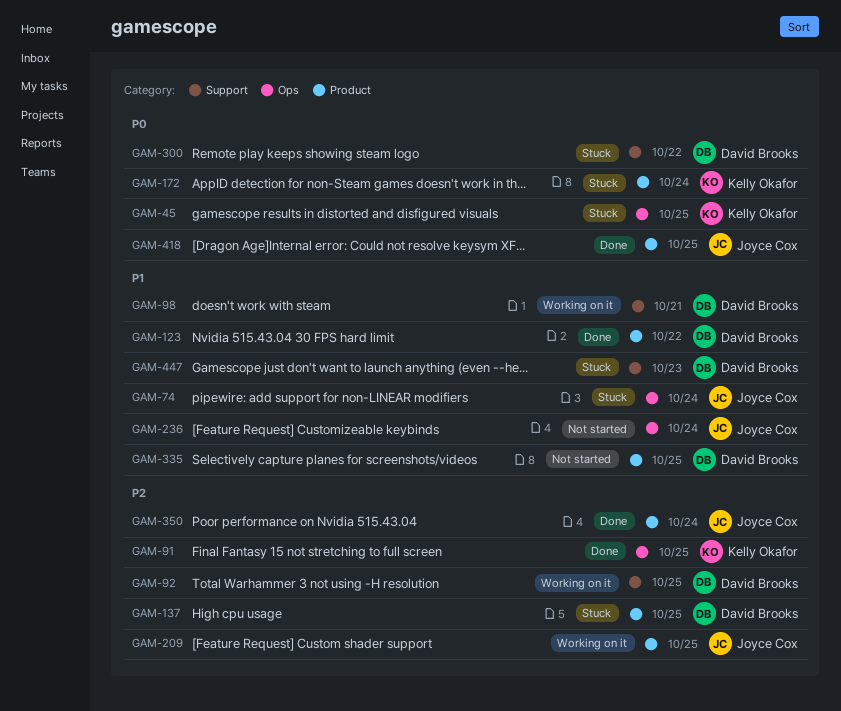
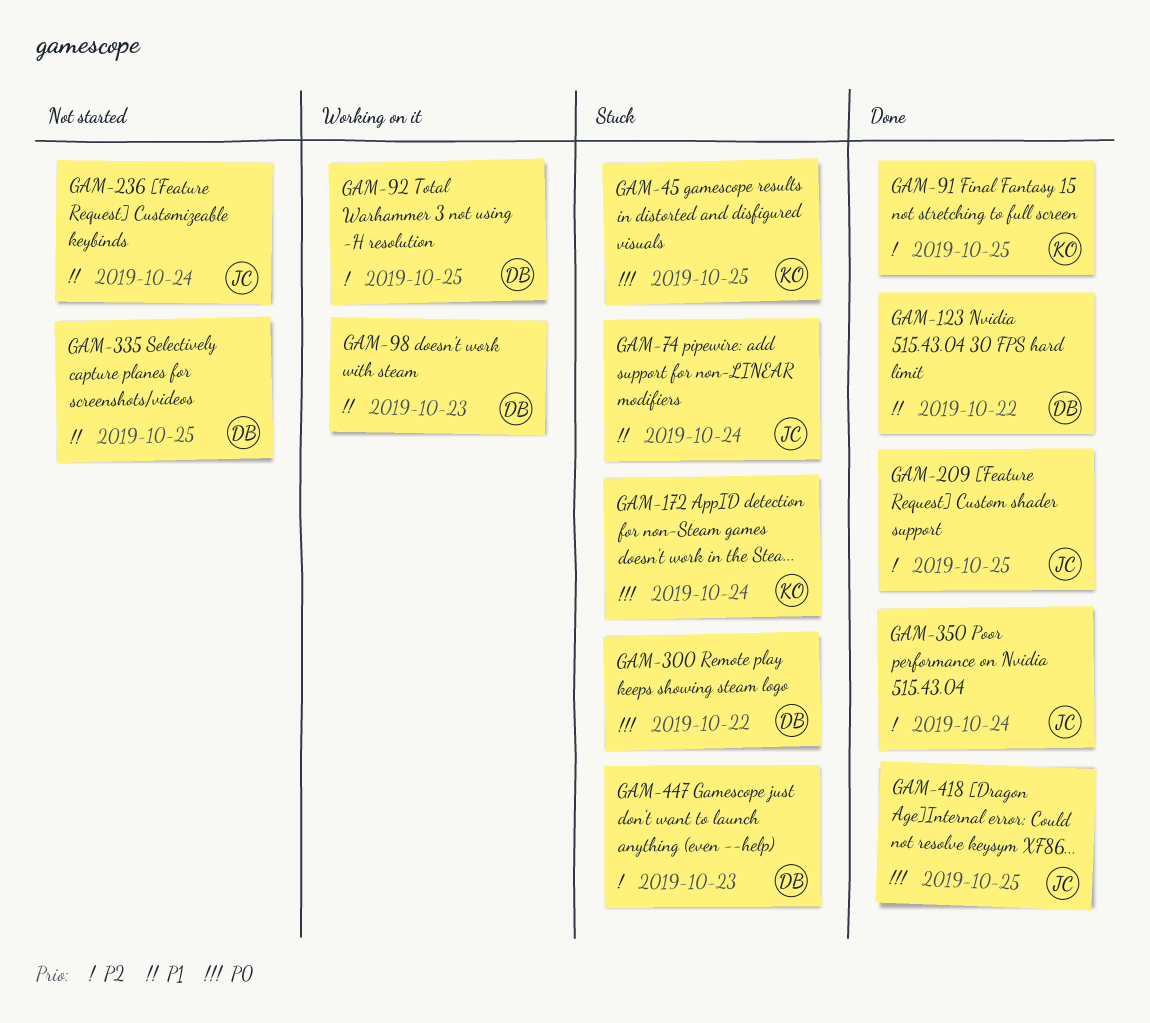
GAM-98, due: Oct 21 -> Oct 23
GAM-137: present -> none
GAM-209, status: Working on it -> Done
GAM-447, priority: P1 -> P2

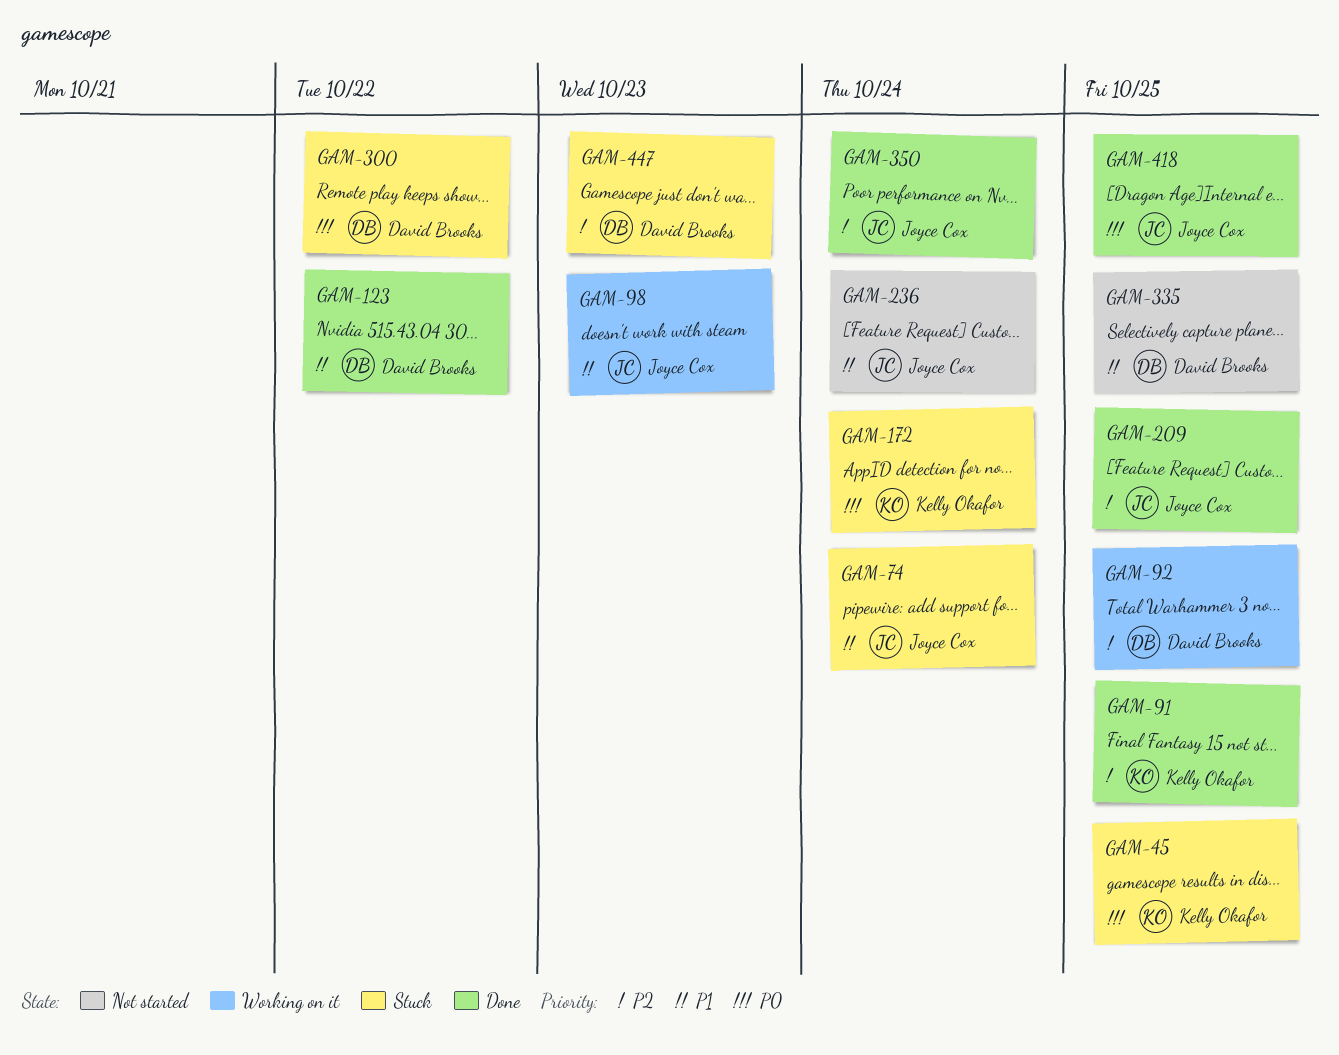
GAM-98, owner: David Brooks -> Joyce Cox

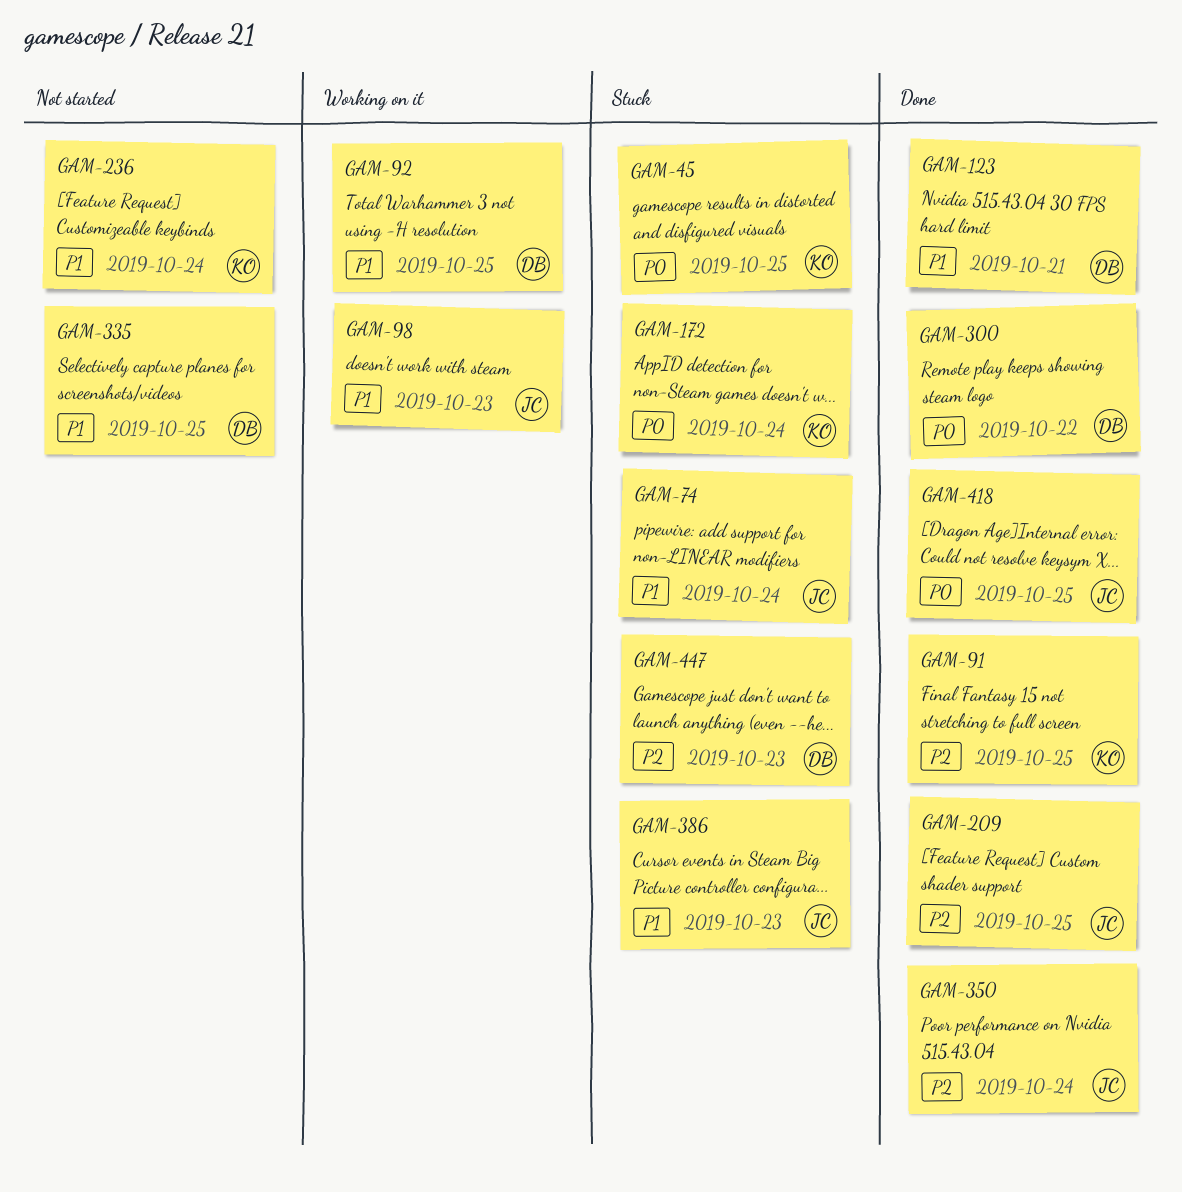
GAM-92, priority: P2 -> P1
GAM-123, due: Oct 22 -> Oct 21
GAM-236, owner: Joyce Cox -> Kelly Okafor
GAM-300, status: Stuck -> Done
GAM-386: none -> present

